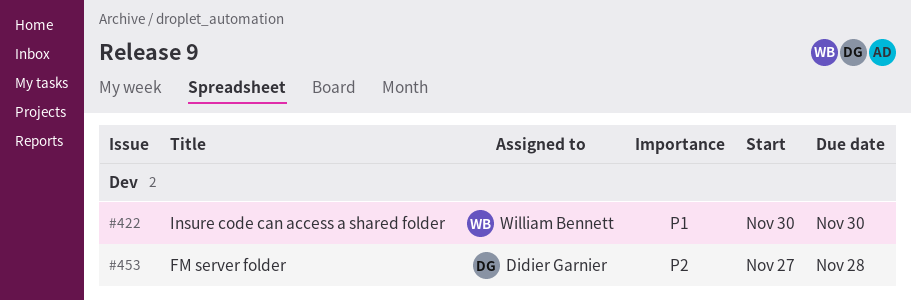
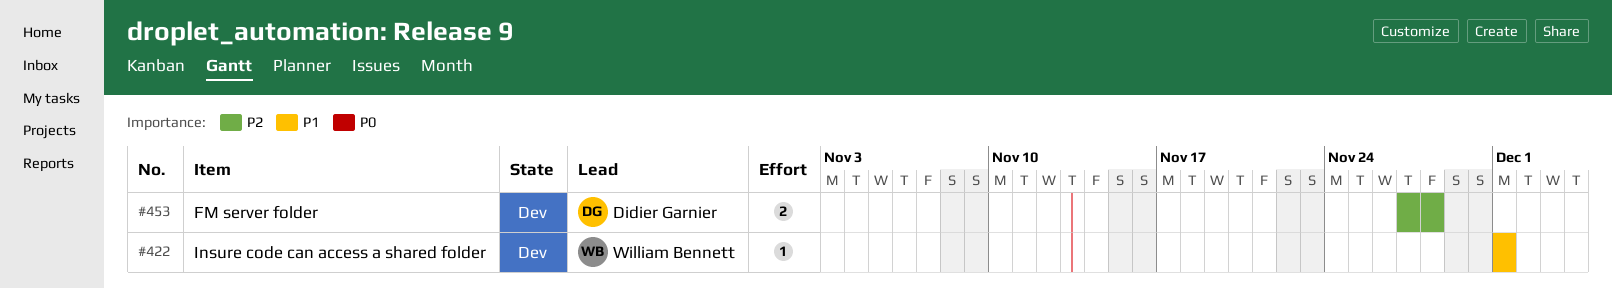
#422, start: Nov 30 -> Dec 1
#422, due: Nov 30 -> Dec 1

